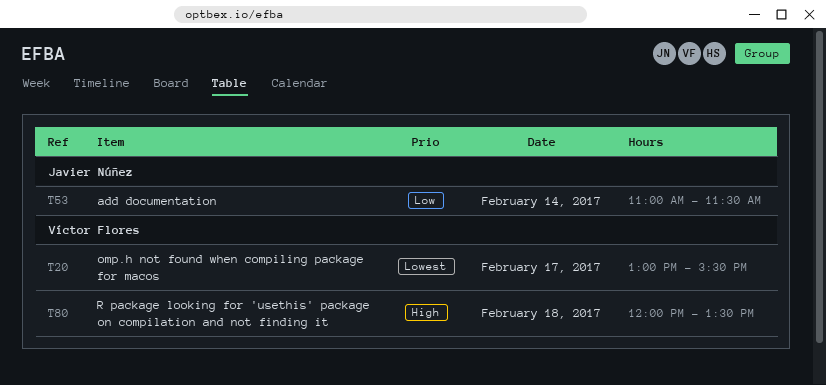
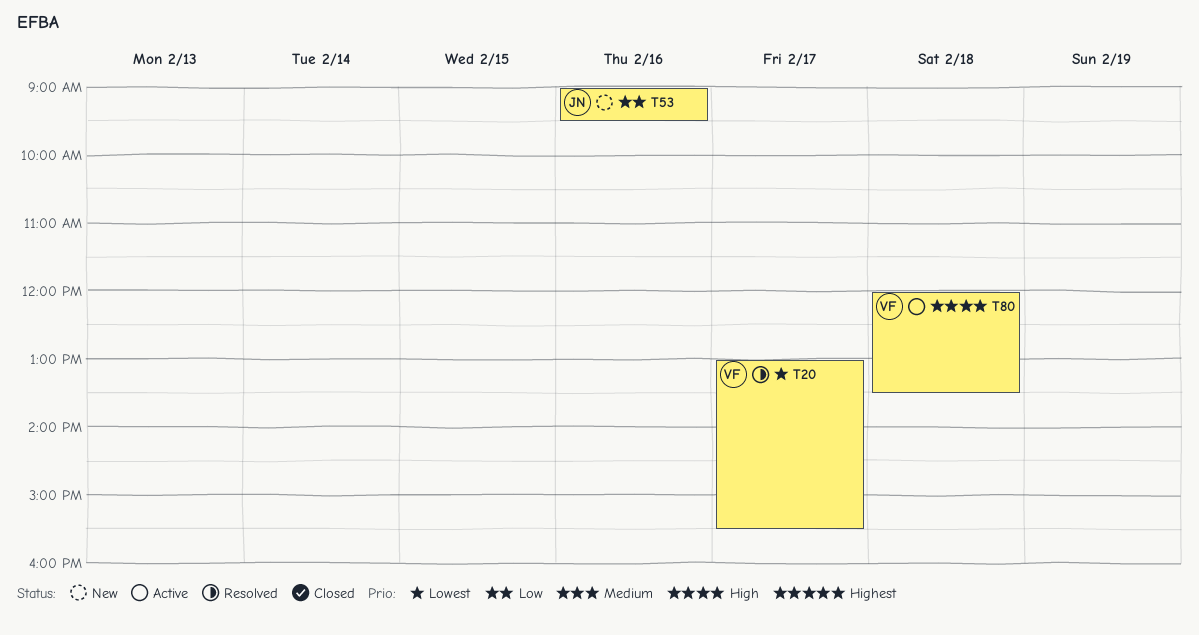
T53, day: Feb 14 -> Feb 16
T53, begins: 11:00 -> 09:00
T53, ends: 11:30 -> 09:30

